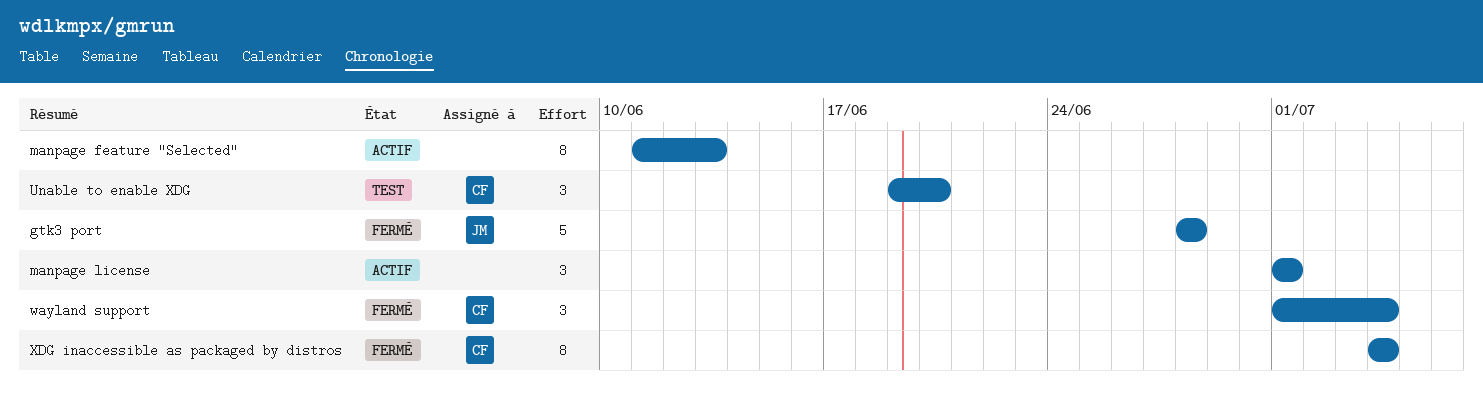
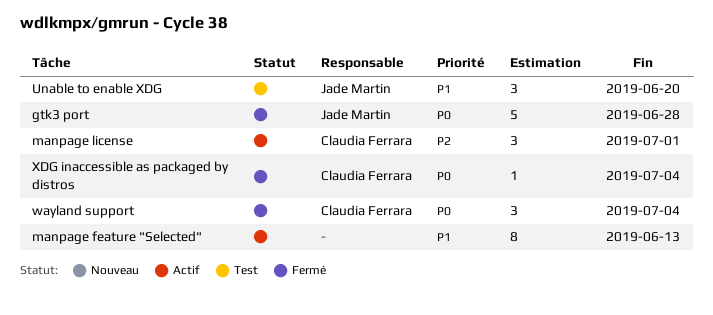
manpage license, owner: none -> Claudia Ferrara
Unable to enable XDG, owner: Claudia Ferrara -> Jade Martin
XDG inaccessible as packaged by distros, estimate: 8 -> 1

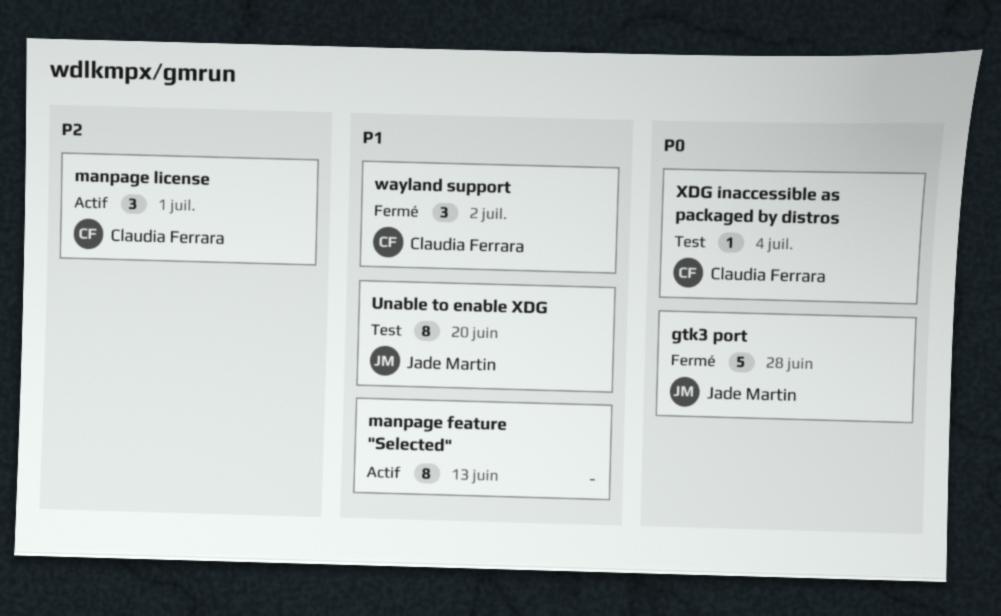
Unable to enable XDG, estimate: 3 -> 8
wayland support, priority: P0 -> P1
wayland support, due: Jul 4 -> Jul 2
XDG inaccessible as packaged by distros, status: Fermé -> Test

